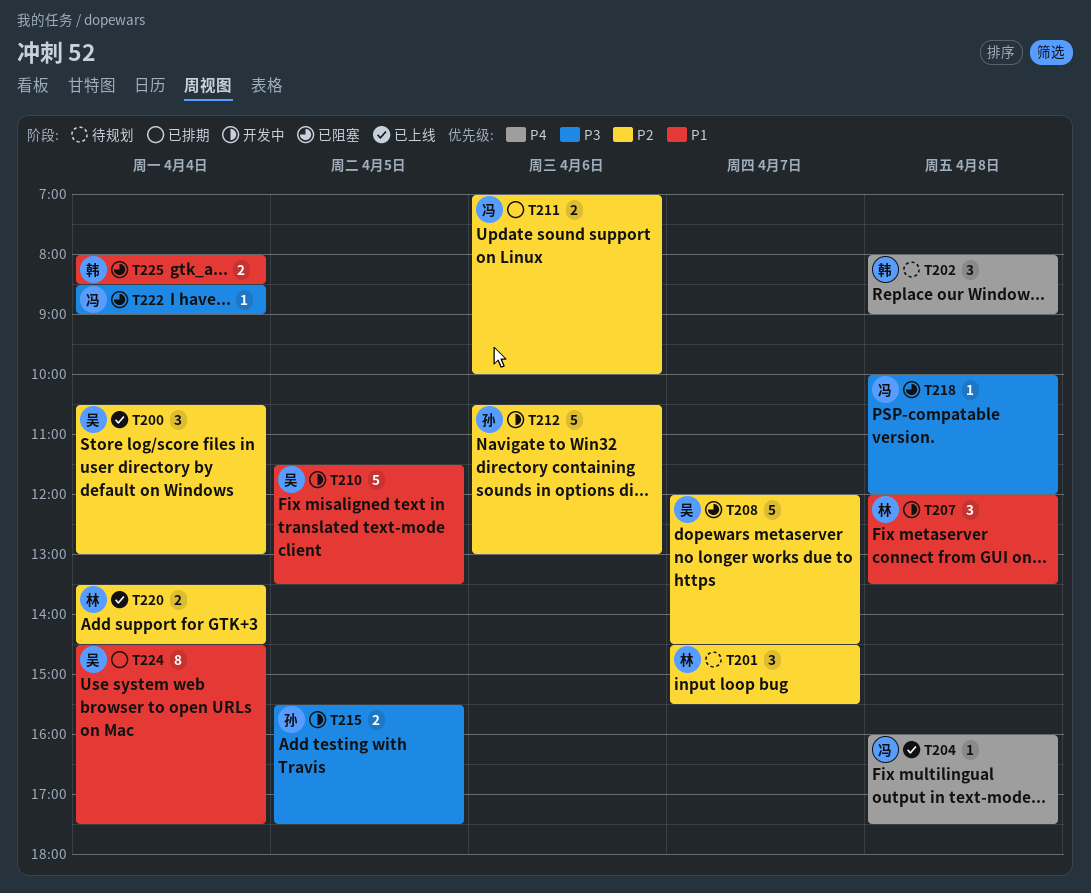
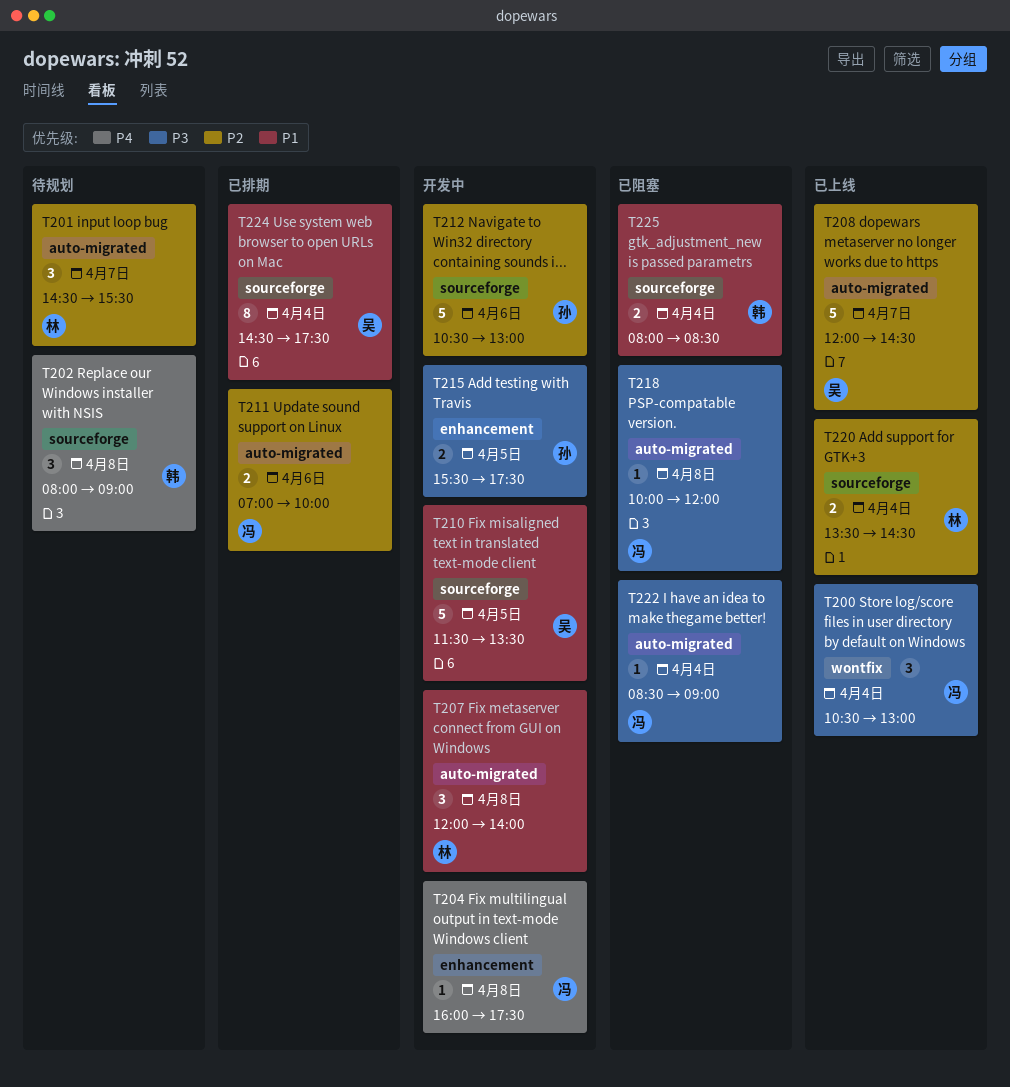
T200, owner: 吴 -> 冯
T200, priority: P2 -> P3
T204, status: 已上线 -> 开发中
T207, ends: 13:30 -> 14:00
T208, status: 已阻塞 -> 已上线

